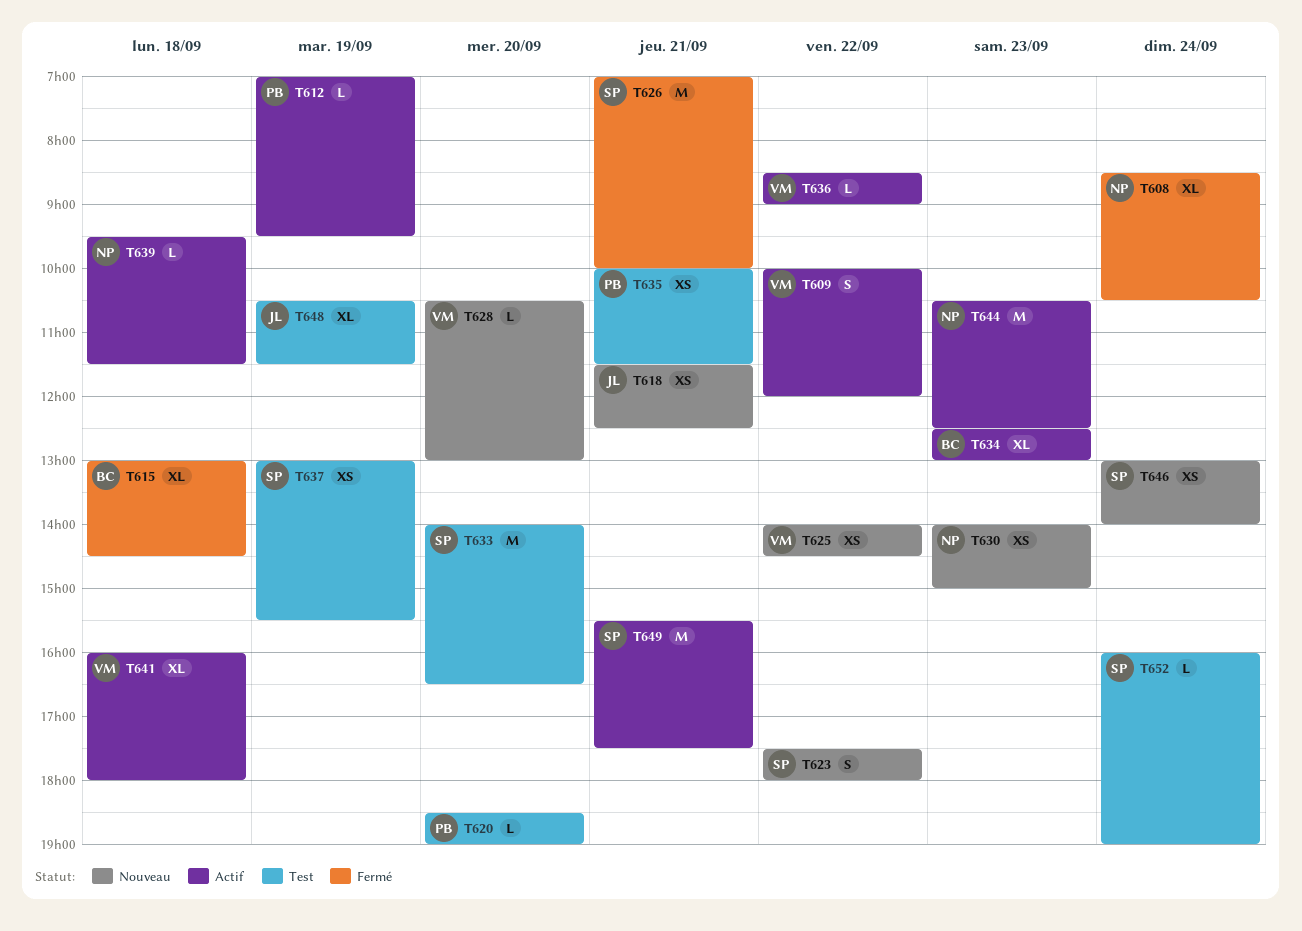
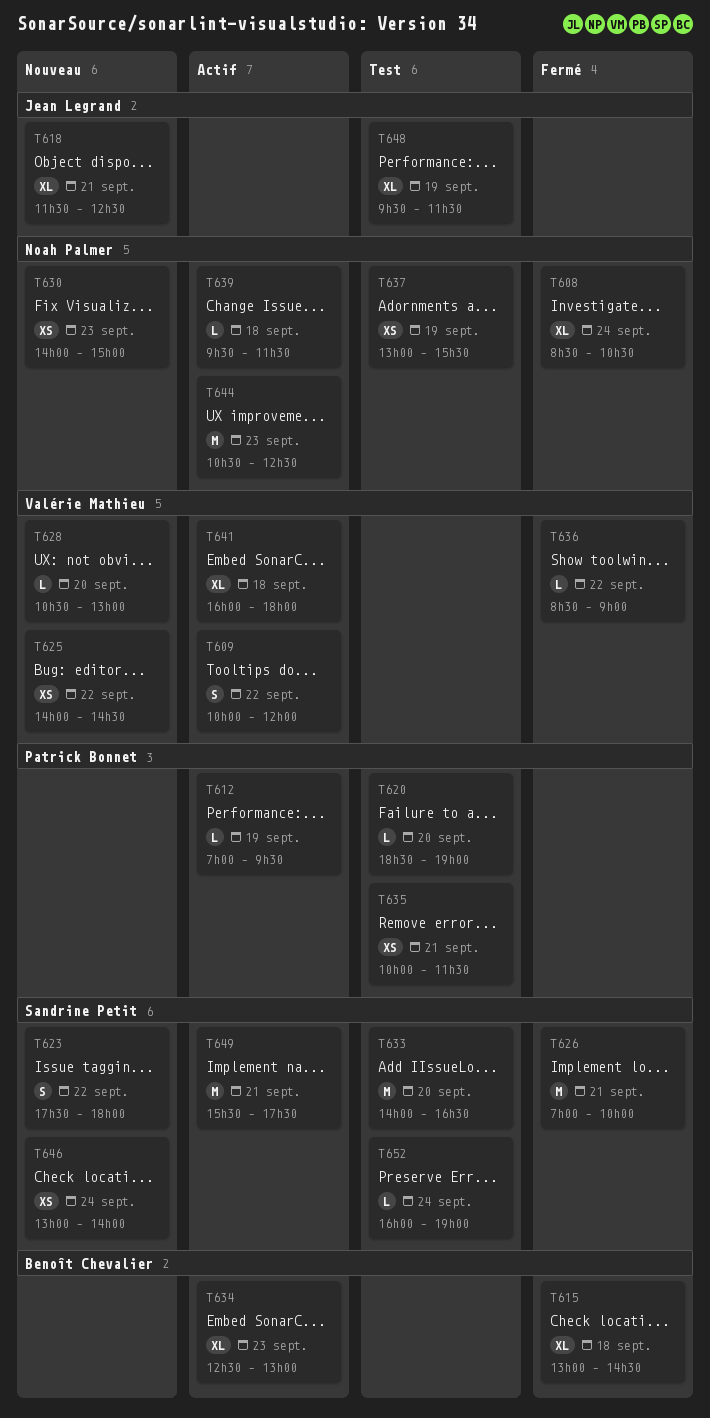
T618, estimate: XS -> XL
T636, status: Actif -> Fermé
T637, owner: Sandrine Petit -> Noah Palmer
T648, begins: 10:30 -> 09:30

